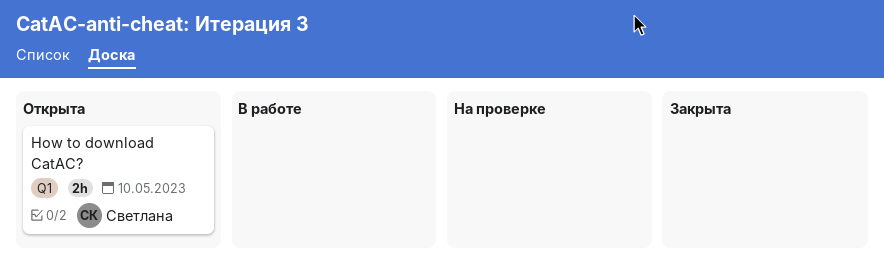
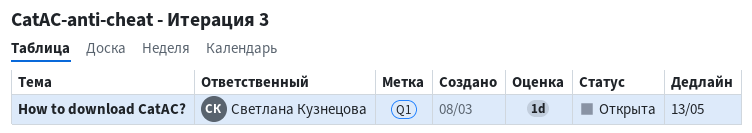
How to download CatAC?, estimate: 2h -> 1d
How to download CatAC?, due: May 10 -> May 13

